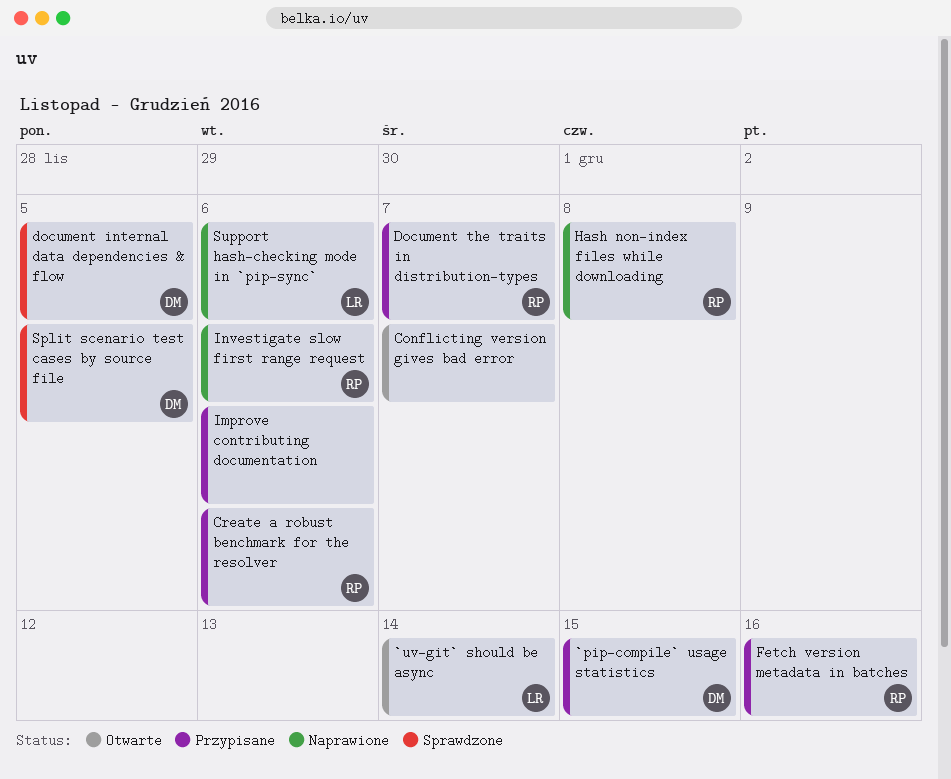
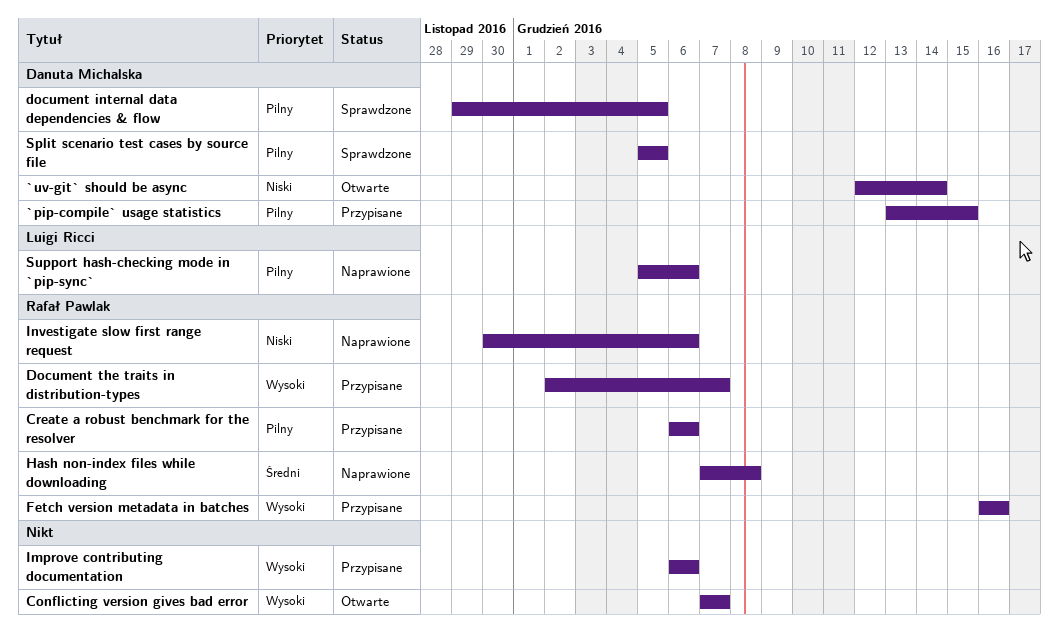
`uv-git` should be async, owner: Luigi Ricci -> Danuta Michalska

